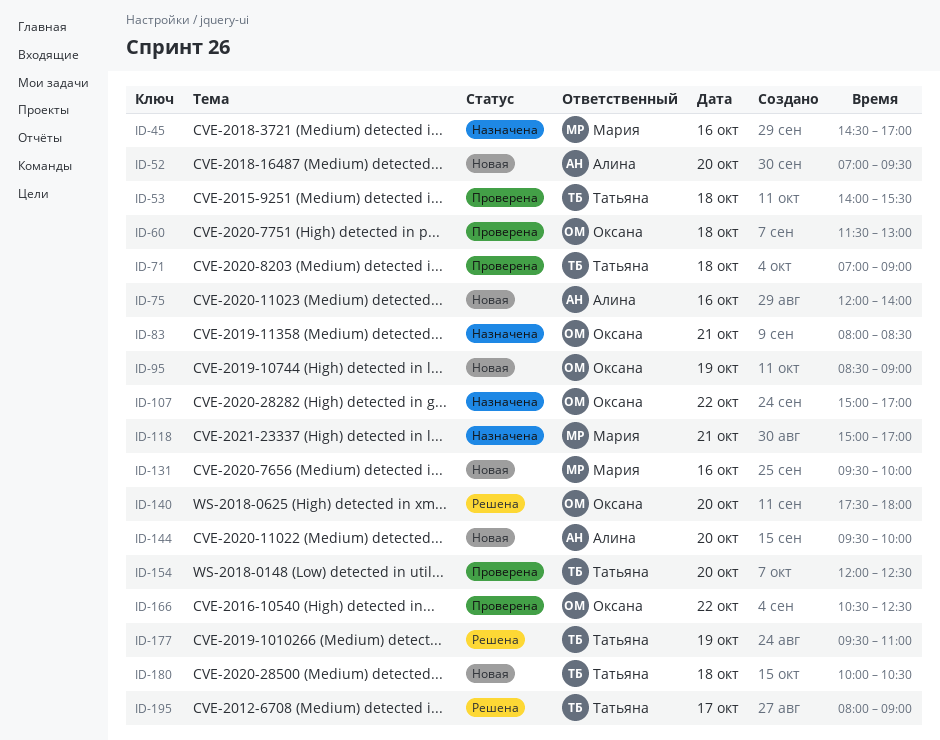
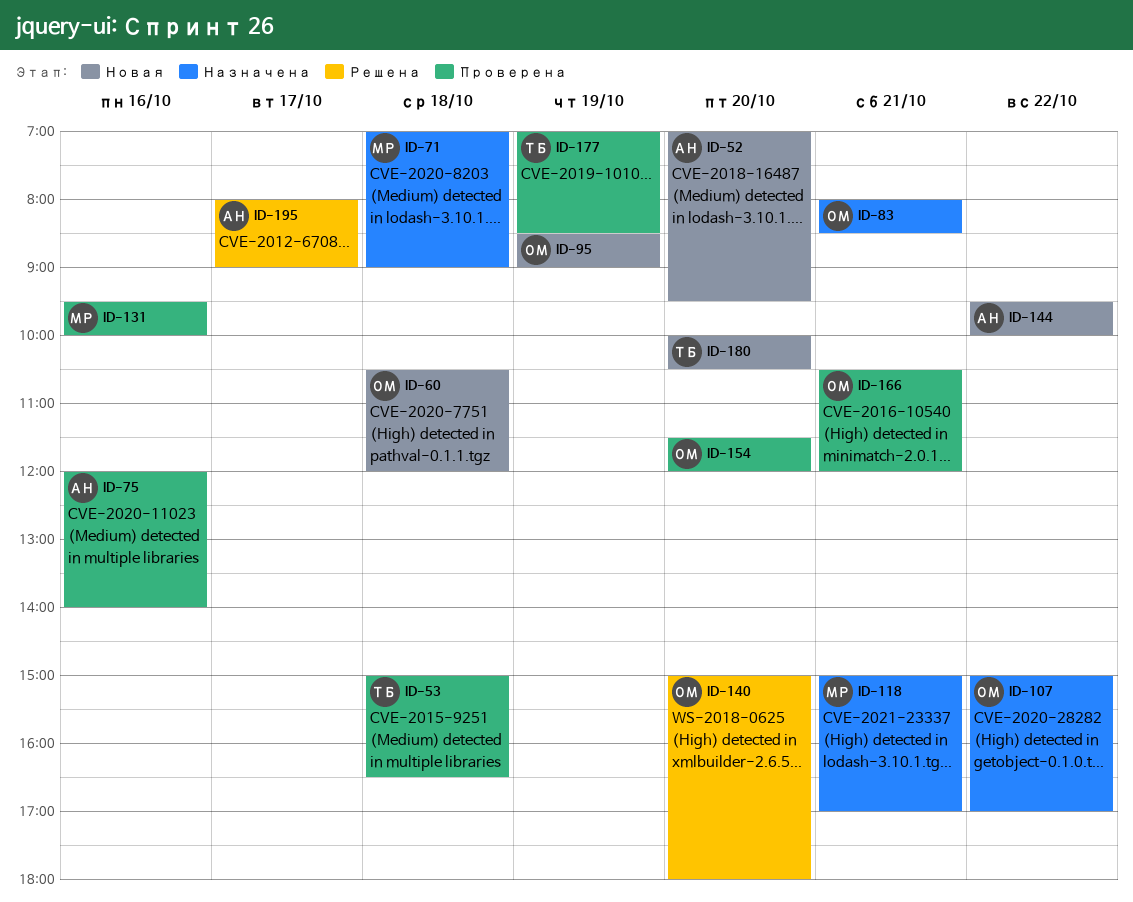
ID-45: present -> none
ID-53, begins: 14:00 -> 15:00
ID-53, ends: 15:30 -> 16:30
ID-60, status: Проверена -> Новая
ID-60, begins: 11:30 -> 10:30
ID-60, ends: 13:00 -> 12:00
ID-71, status: Проверена -> Назначена
ID-71, owner: Татьяна -> Мария
ID-75, status: Новая -> Проверена
ID-131, status: Новая -> Проверена
ID-140, begins: 17:30 -> 15:00
ID-144, day: Oct 20 -> Oct 22
ID-154, owner: Татьяна -> Оксана
ID-154, begins: 12:00 -> 11:30
ID-154, ends: 12:30 -> 12:00
ID-166, day: Oct 22 -> Oct 21
ID-166, ends: 12:30 -> 12:00
ID-177, status: Решена -> Проверена
ID-177, begins: 09:30 -> 07:00
ID-177, ends: 11:00 -> 08:30
ID-180, day: Oct 18 -> Oct 20
ID-195, owner: Татьяна -> Алина

